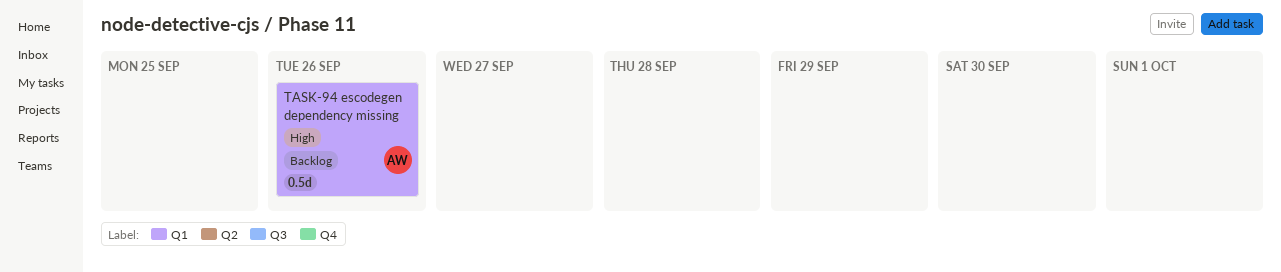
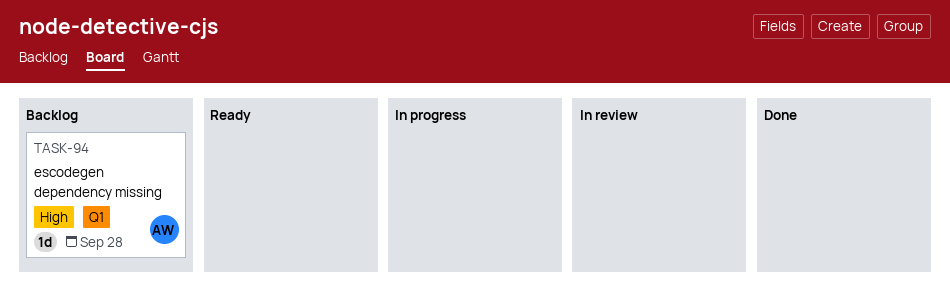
TASK-94, estimate: 0.5d -> 1d
TASK-94, due: Sep 26 -> Sep 28

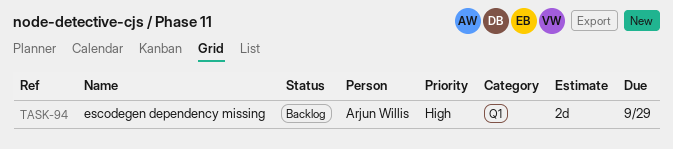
TASK-94, estimate: 1d -> 2d
TASK-94, due: Sep 28 -> Sep 29

